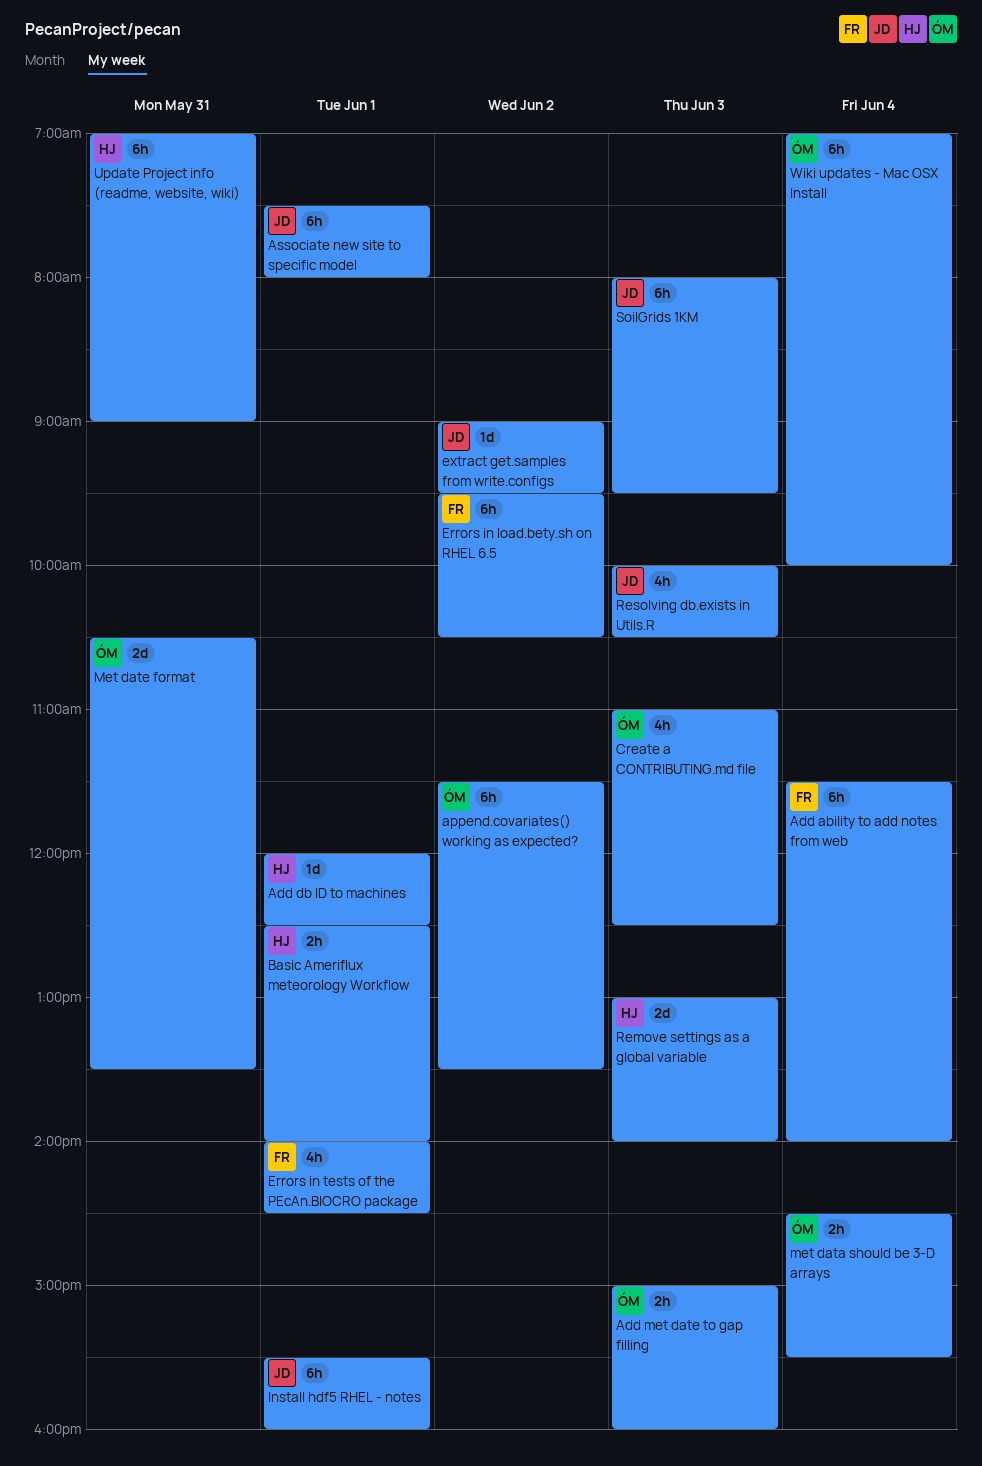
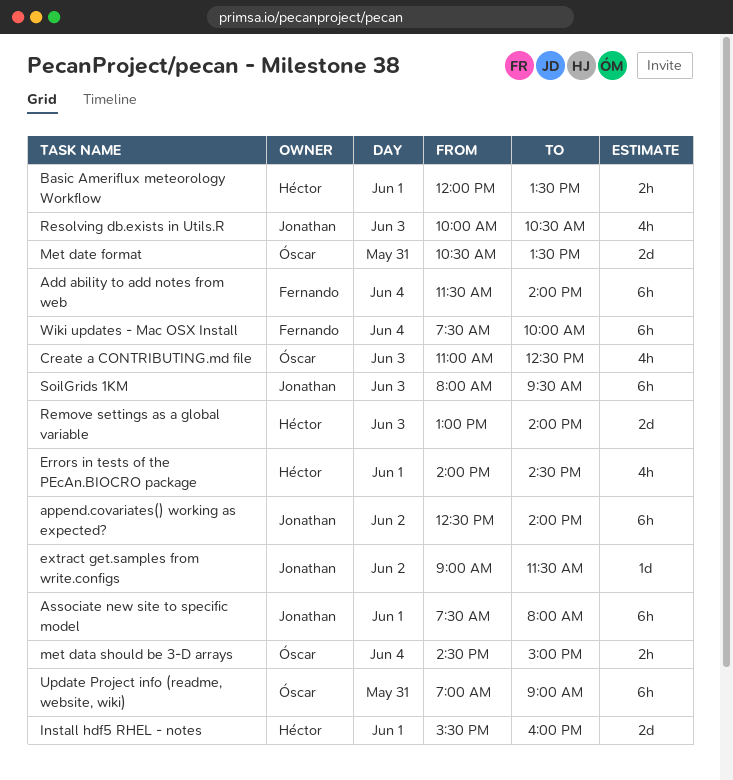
Add db ID to machines: present -> none
Add met date to gap filling: present -> none
append.covariates() working as expected?, owner: Óscar -> Jonathan
append.covariates() working as expected?, begins: 11:30 -> 12:30
append.covariates() working as expected?, ends: 13:30 -> 14:00
Basic Ameriflux meteorology Workflow, begins: 12:30 -> 12:00
Basic Ameriflux meteorology Workflow, ends: 14:00 -> 13:30
Errors in load.bety.sh on RHEL 6.5: present -> none
Errors in tests of the PEcAn.BIOCRO package, owner: Fernando -> Héctor
extract get.samples from write.configs, ends: 09:30 -> 11:30
Install hdf5 RHEL - notes, owner: Jonathan -> Héctor
Install hdf5 RHEL - notes, estimate: 6h -> 2d
met data should be 3-D arrays, ends: 15:30 -> 15:00
Update Project info (readme, website, wiki), owner: Héctor -> Óscar
Wiki updates - Mac OSX Install, owner: Óscar -> Fernando
Wiki updates - Mac OSX Install, begins: 07:00 -> 07:30

